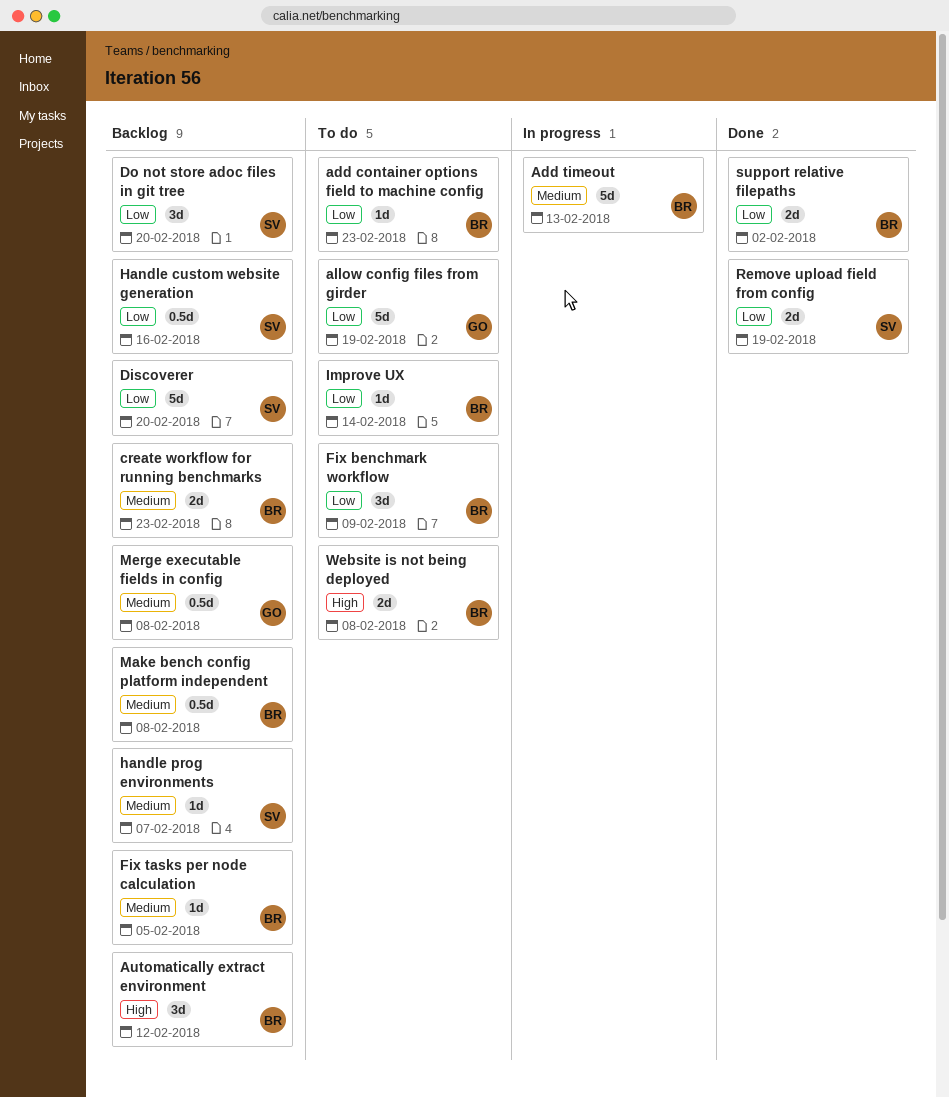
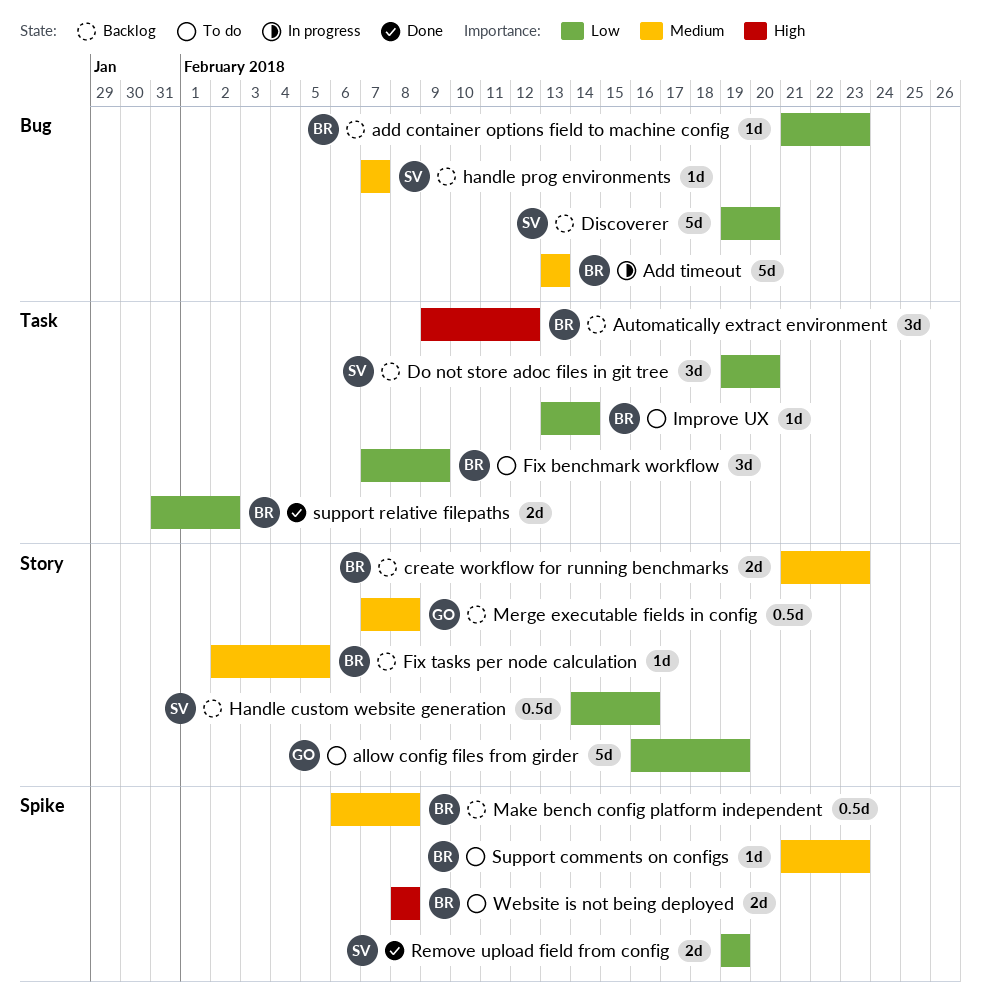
add container options field to machine config, status: To do -> Backlog
Support comments on configs: none -> present

